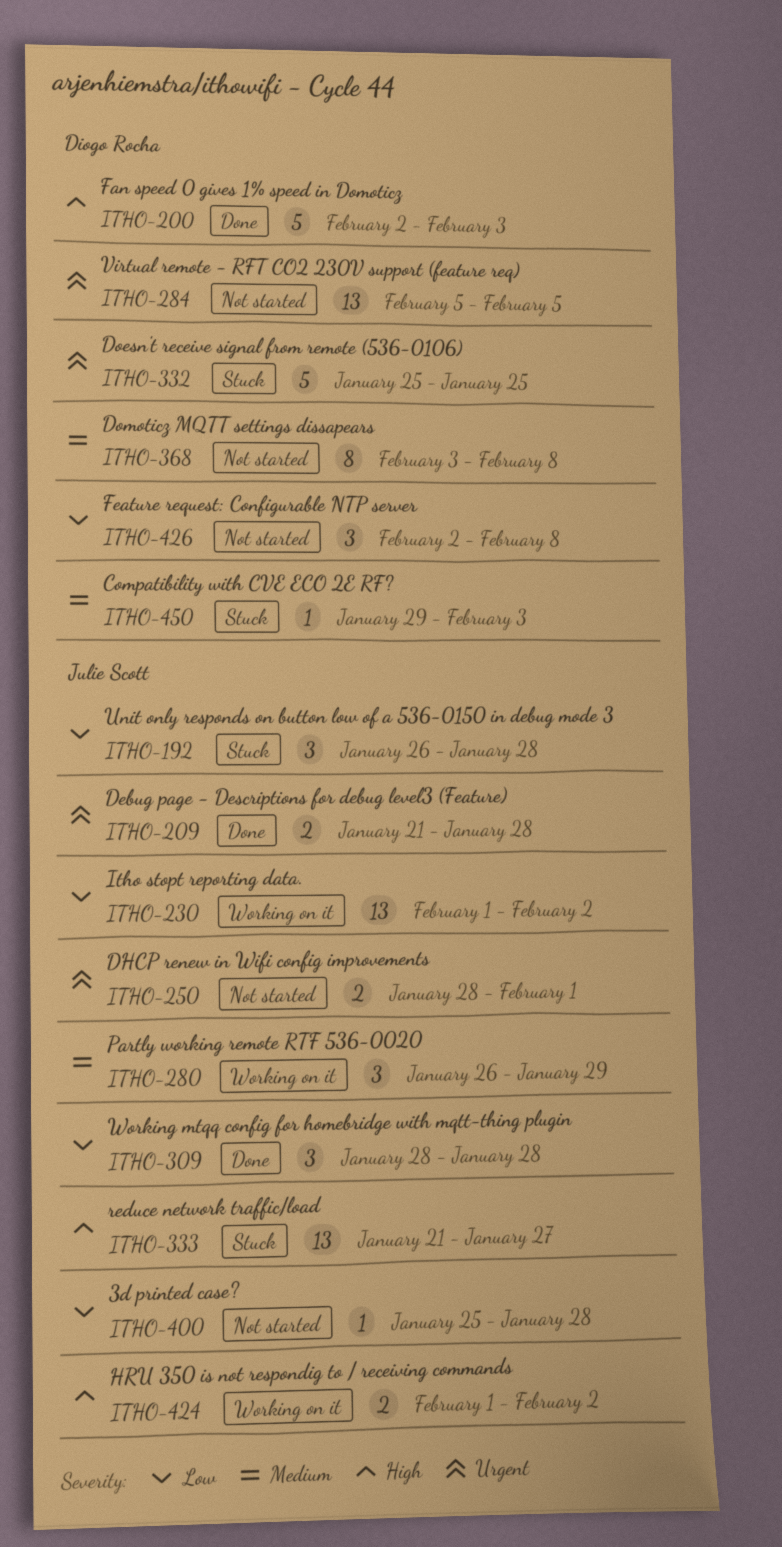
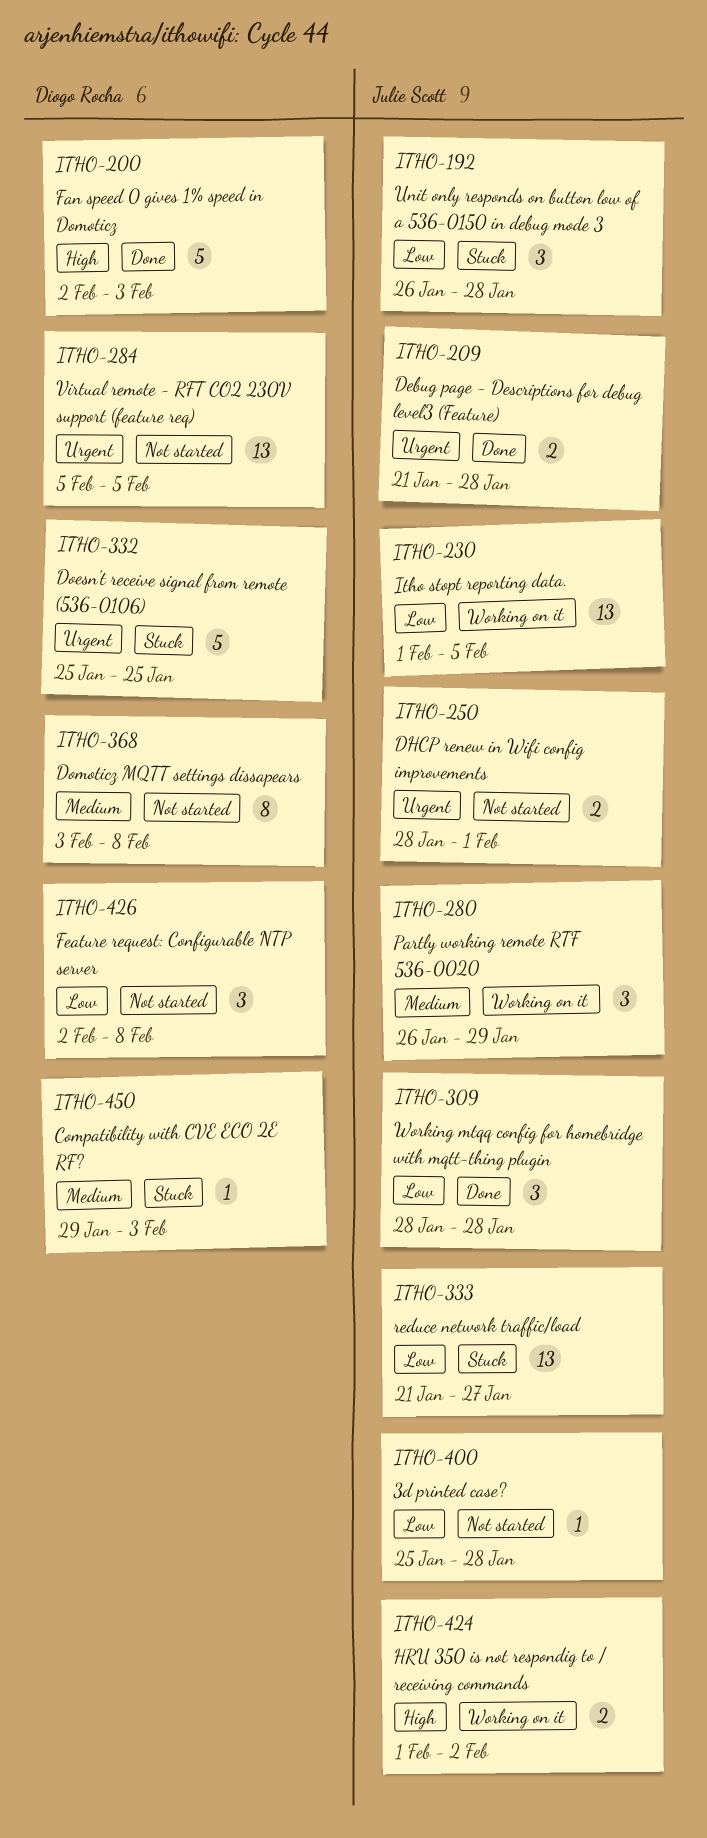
ITHO-230, due: Feb 2 -> Feb 5
ITHO-333, priority: High -> Low

